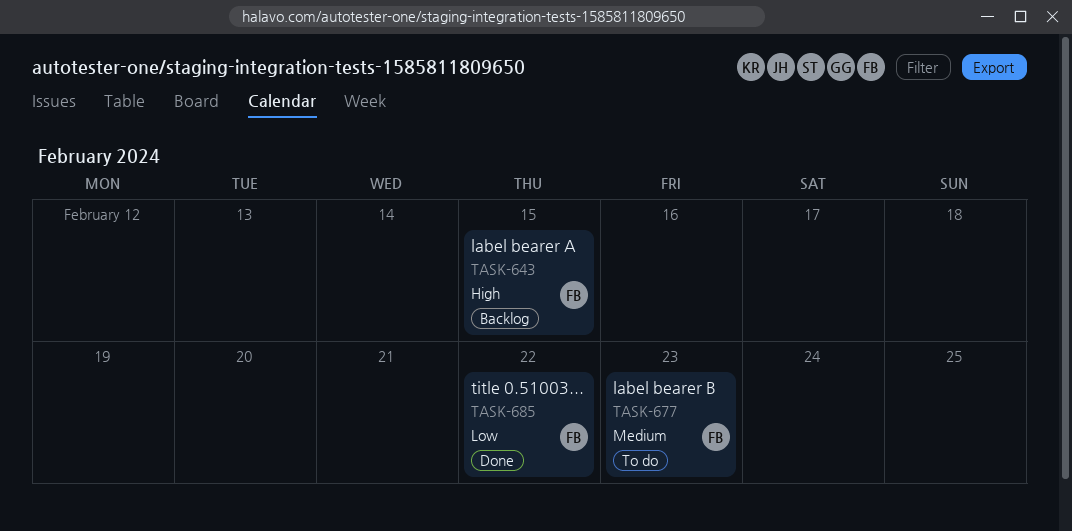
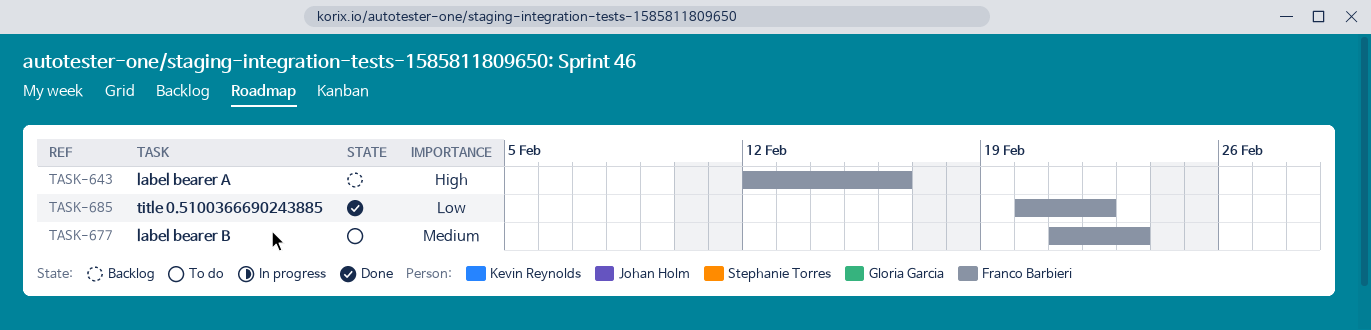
TASK-643, due: Feb 15 -> Feb 16

